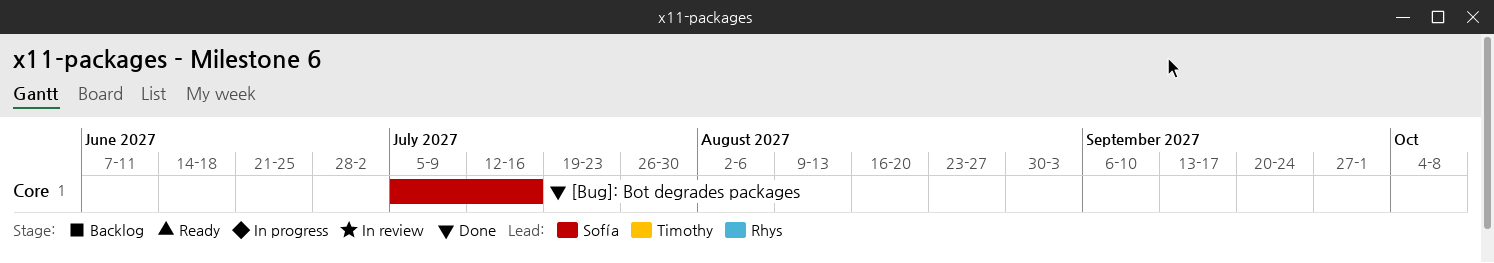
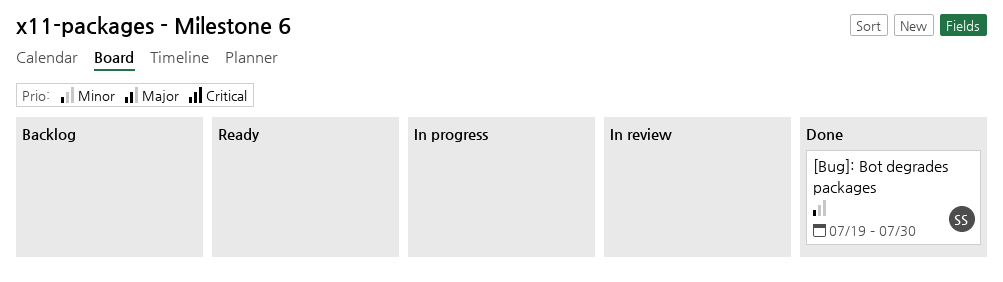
[Bug]: Bot degrades packages, start: Jul 5 -> Jul 19
[Bug]: Bot degrades packages, due: Jul 16 -> Jul 30

